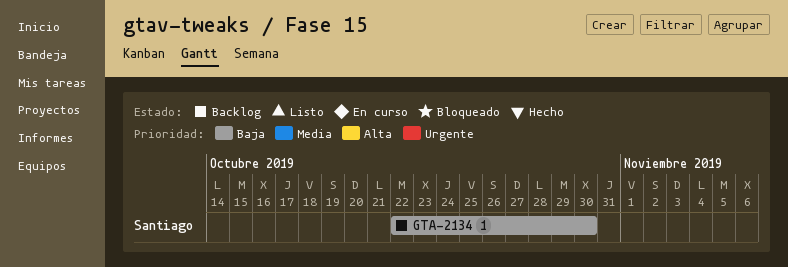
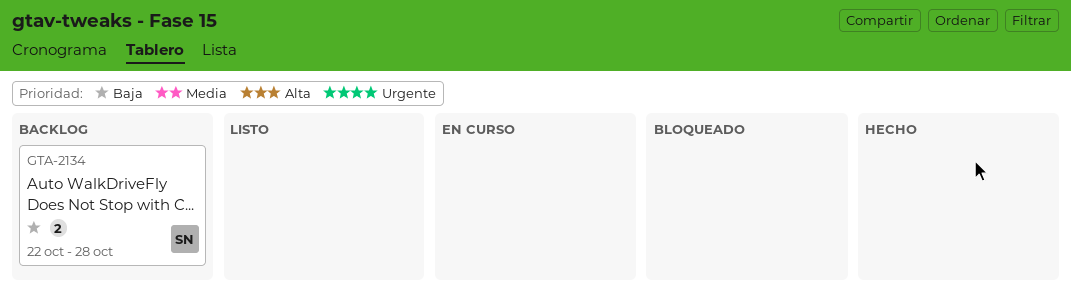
GTA-2134, estimate: 1 -> 2
GTA-2134, due: Oct 30 -> Oct 28

